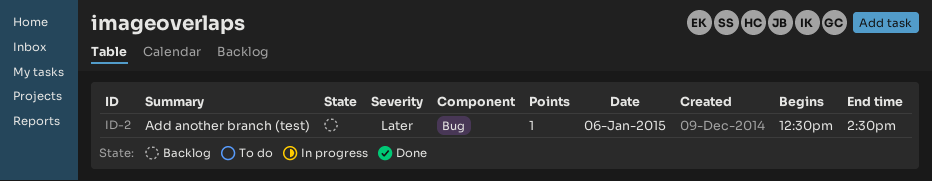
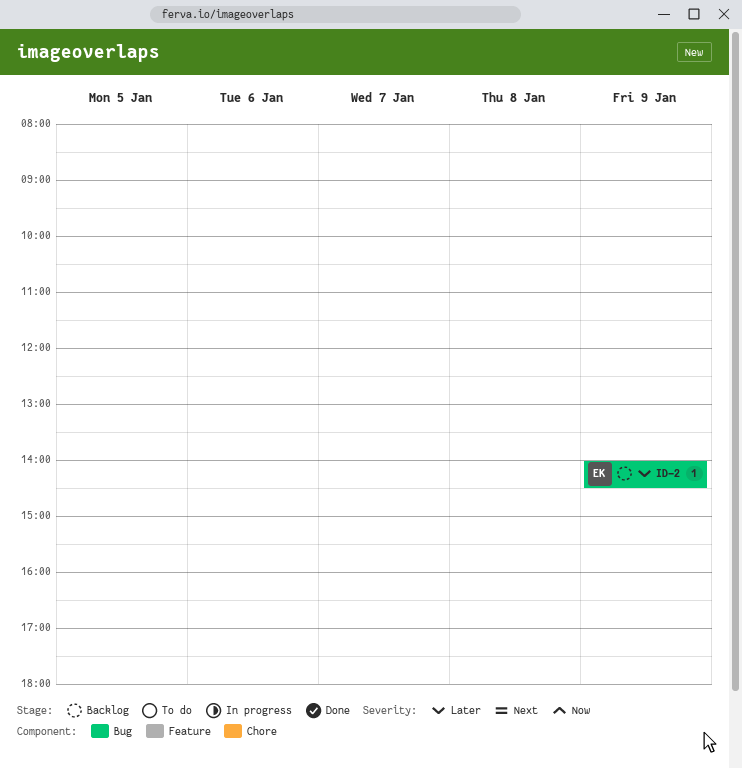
ID-2, day: Jan 6 -> Jan 9
ID-2, begins: 12:30 -> 14:00

